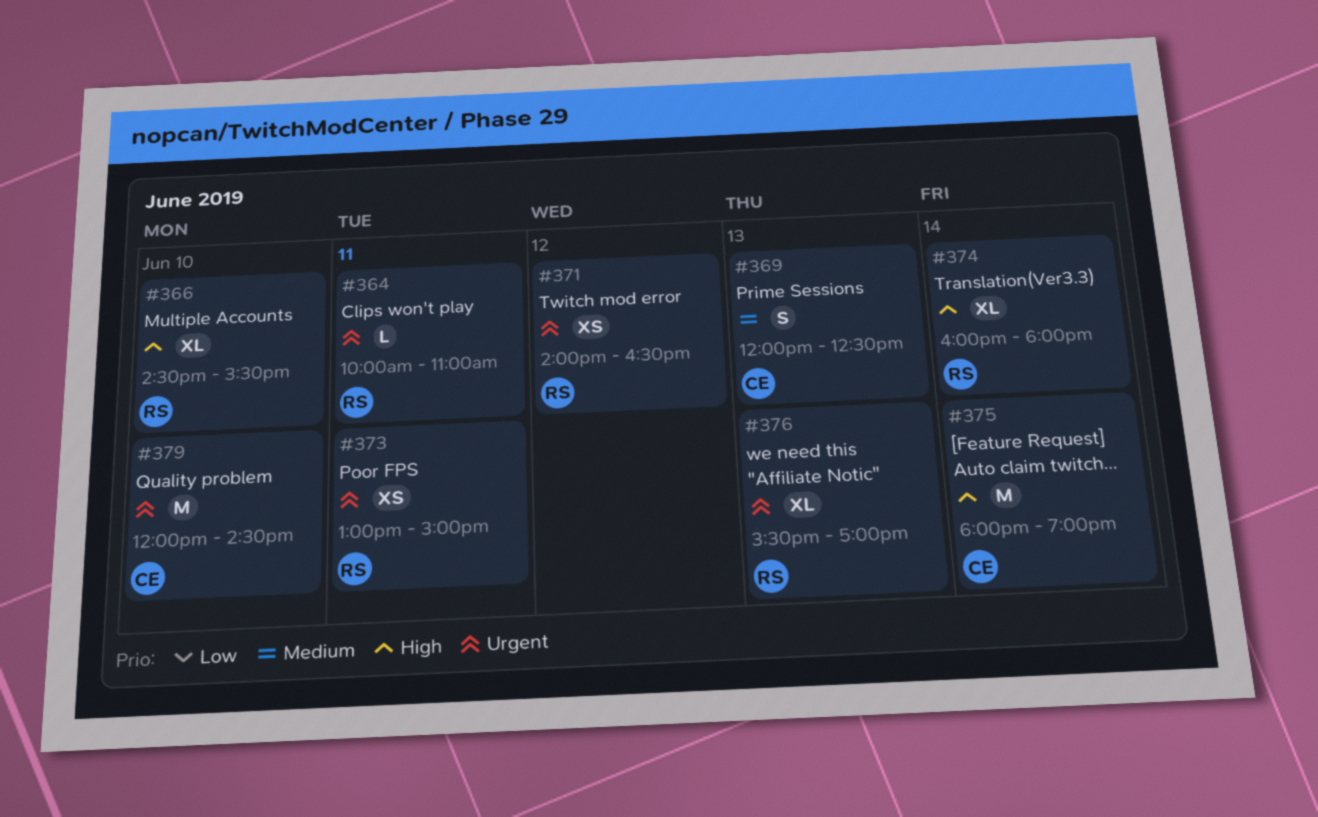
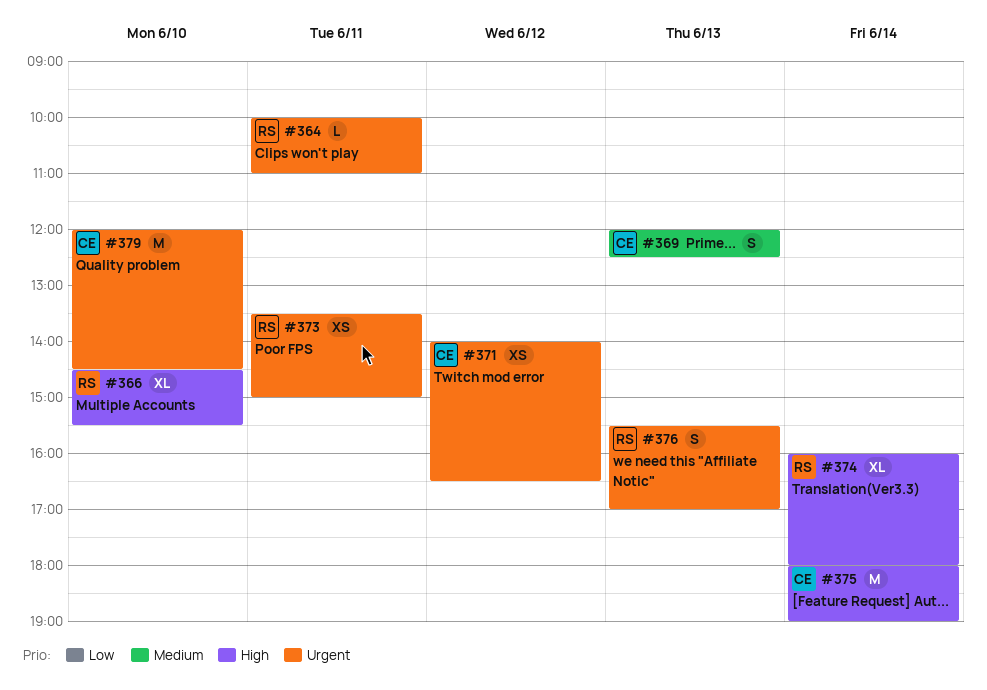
#371, owner: RS -> CE
#373, begins: 13:00 -> 13:30
#376, estimate: XL -> S

